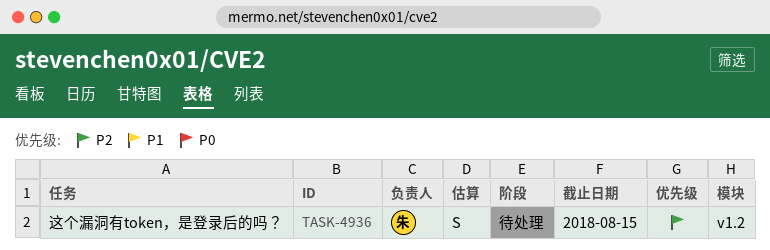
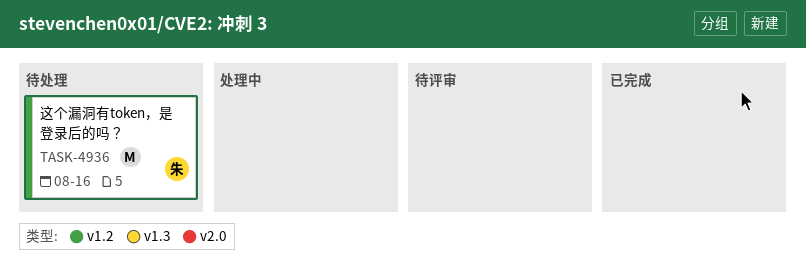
TASK-4936, estimate: S -> M
TASK-4936, due: Aug 15 -> Aug 16

